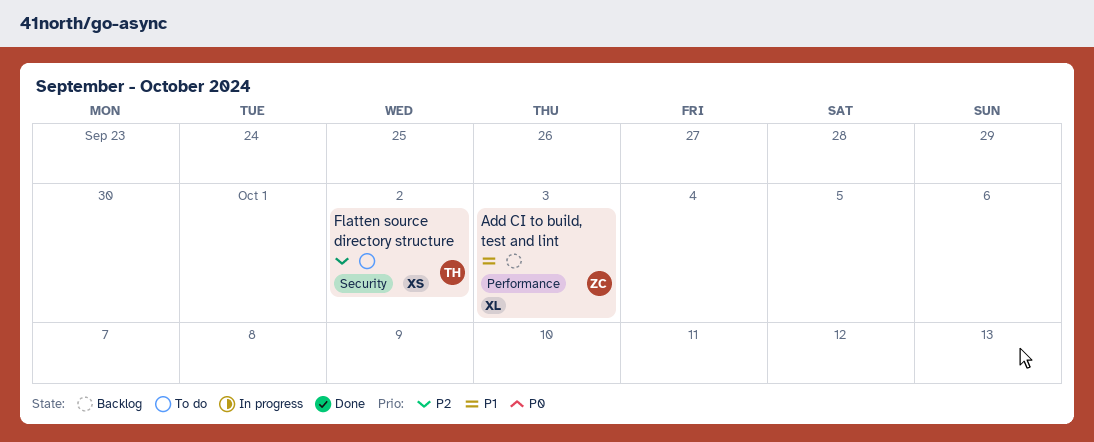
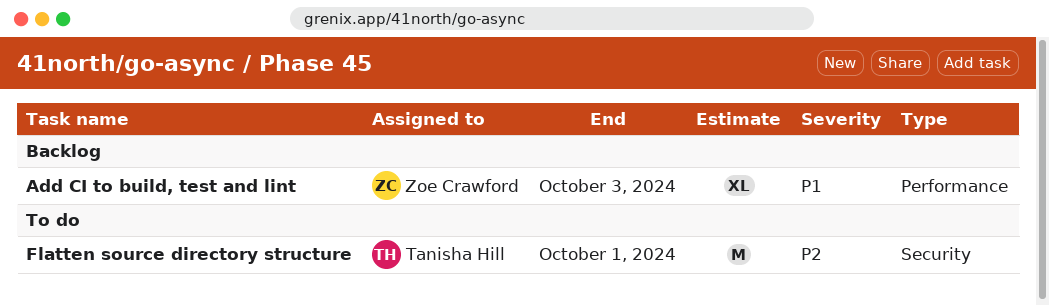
Flatten source directory structure, estimate: XS -> M
Flatten source directory structure, due: Oct 2 -> Oct 1

